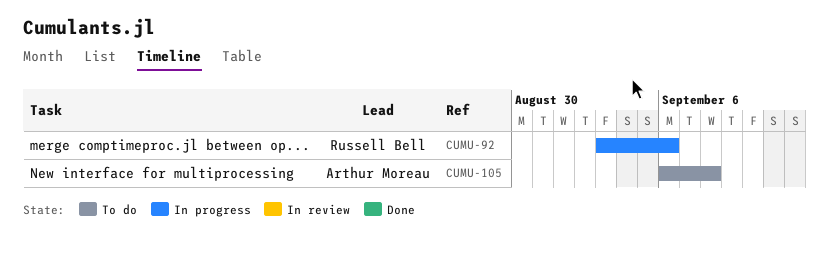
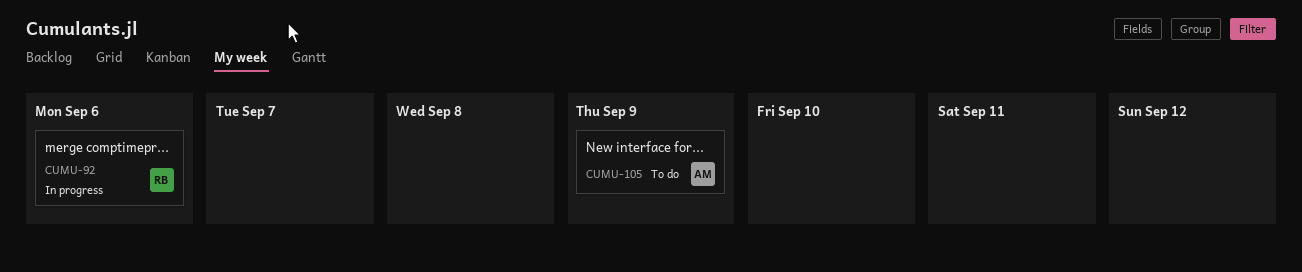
CUMU-105, due: Sep 8 -> Sep 9

